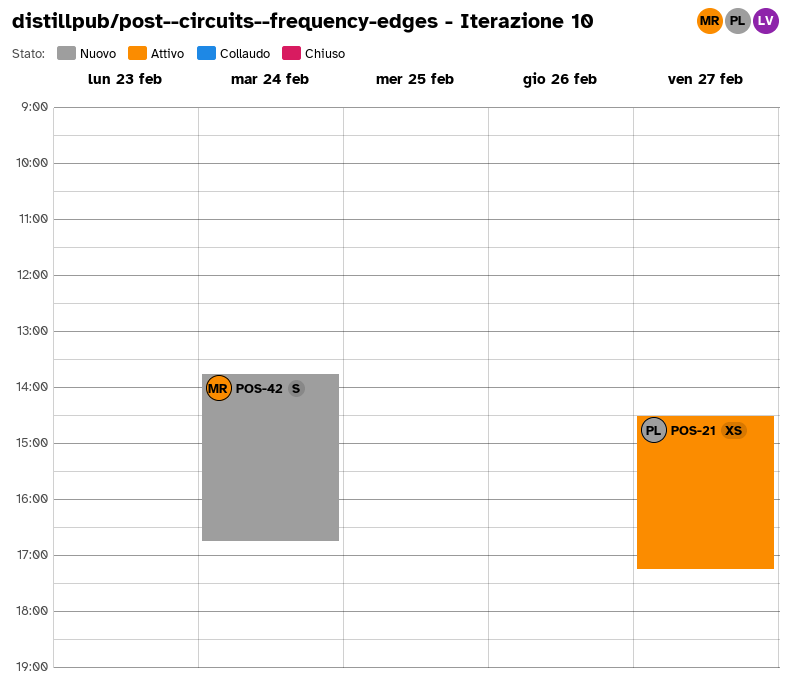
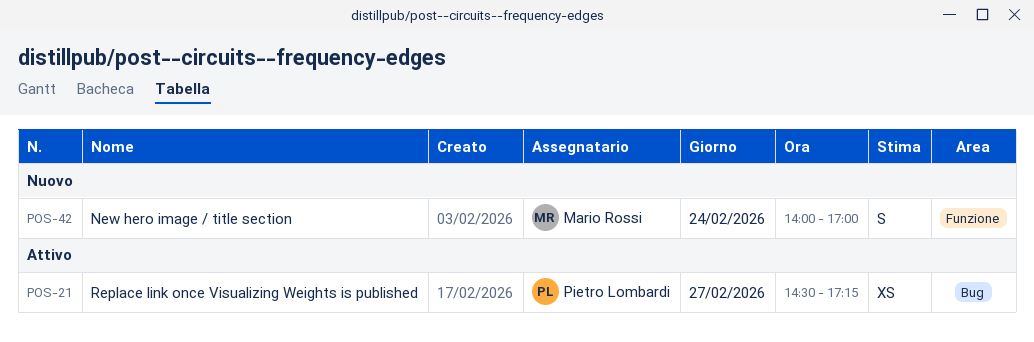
POS-42, begins: 13:45 -> 14:00
POS-42, ends: 16:45 -> 17:00

